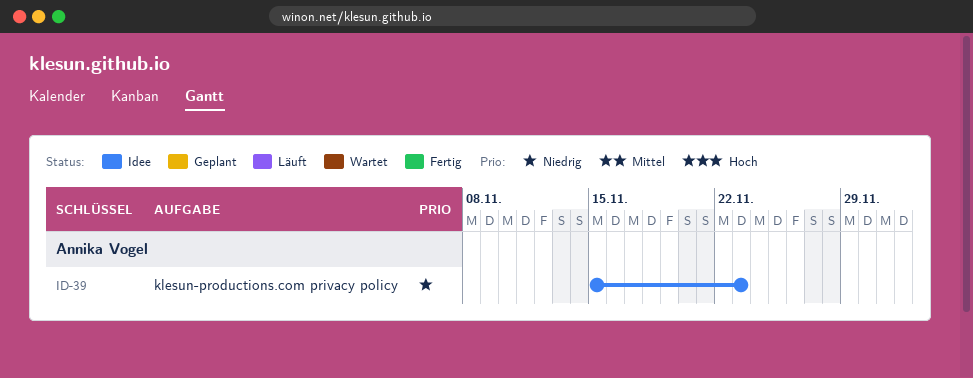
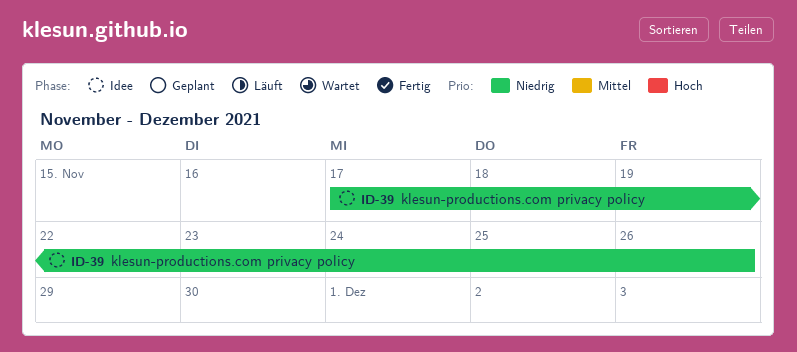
ID-39, start: Nov 15 -> Nov 17
ID-39, due: Nov 23 -> Nov 26

